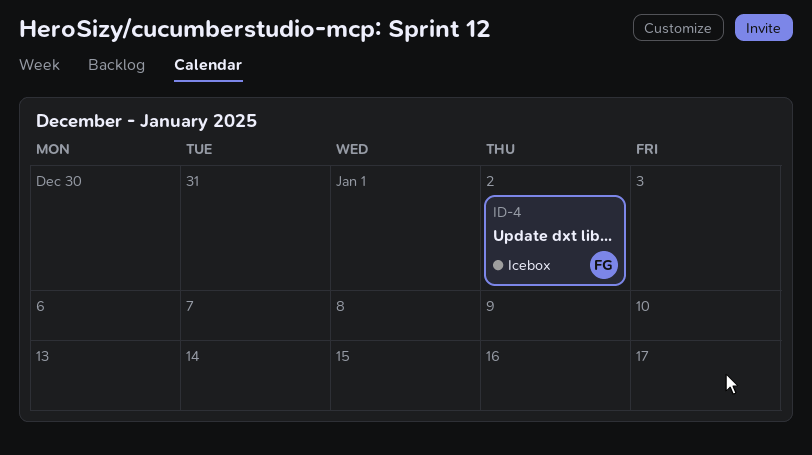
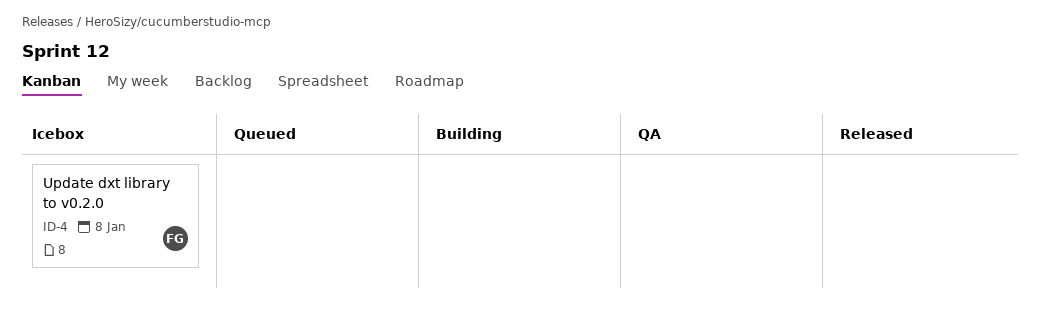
ID-4, due: Jan 2 -> Jan 8

